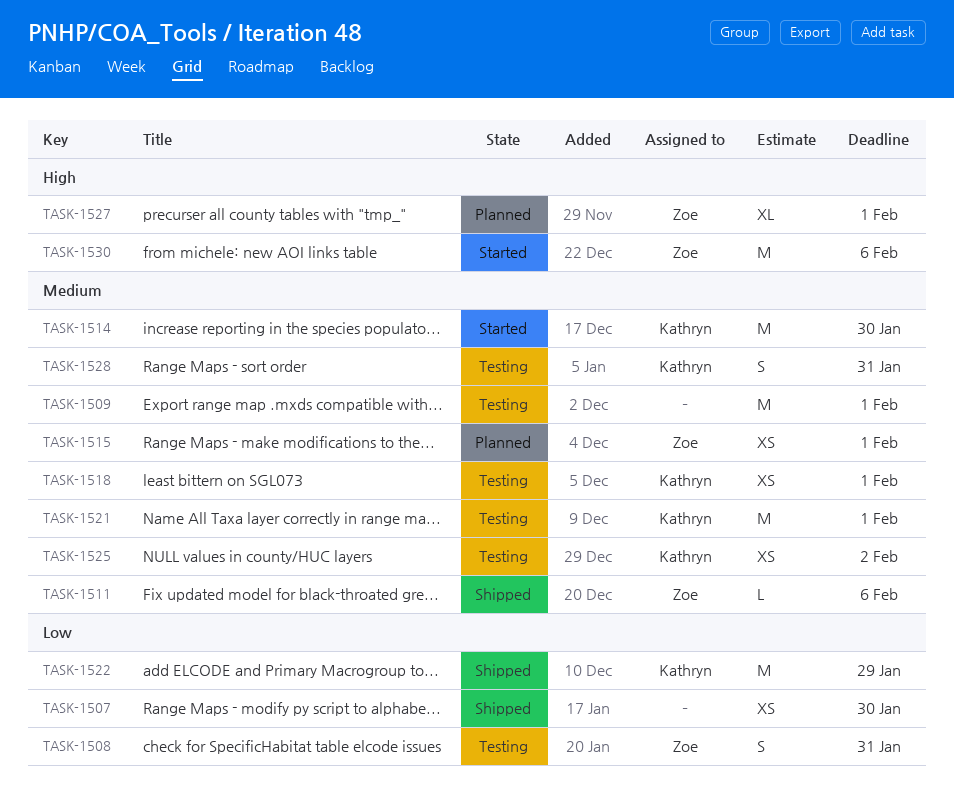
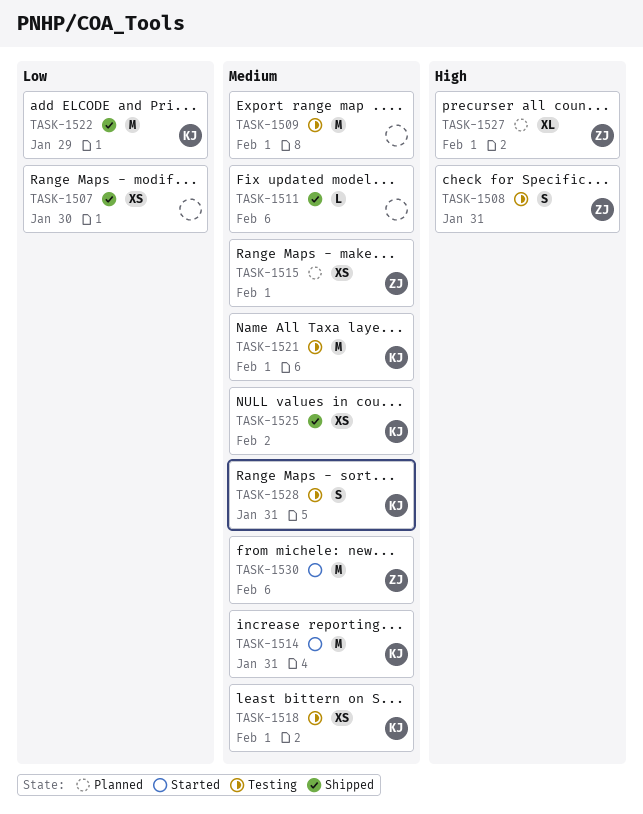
TASK-1508, priority: Low -> High
TASK-1511, owner: Zoe -> none
TASK-1514, due: Jan 30 -> Jan 31
TASK-1525, status: Testing -> Shipped
TASK-1530, priority: High -> Medium

